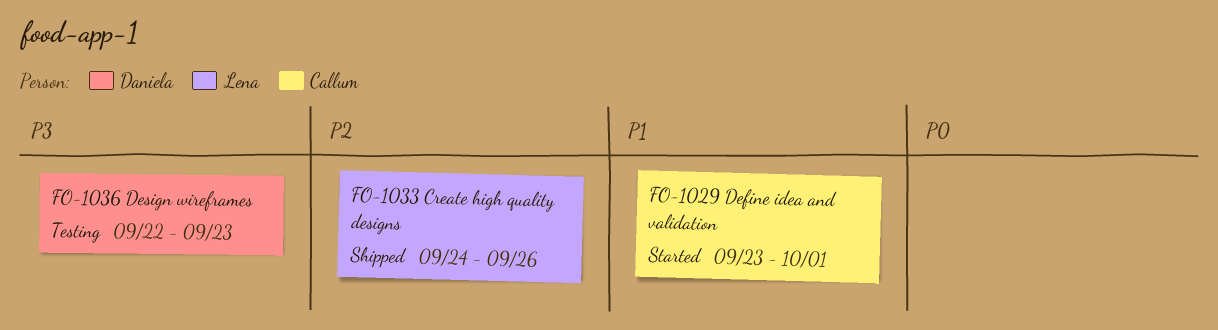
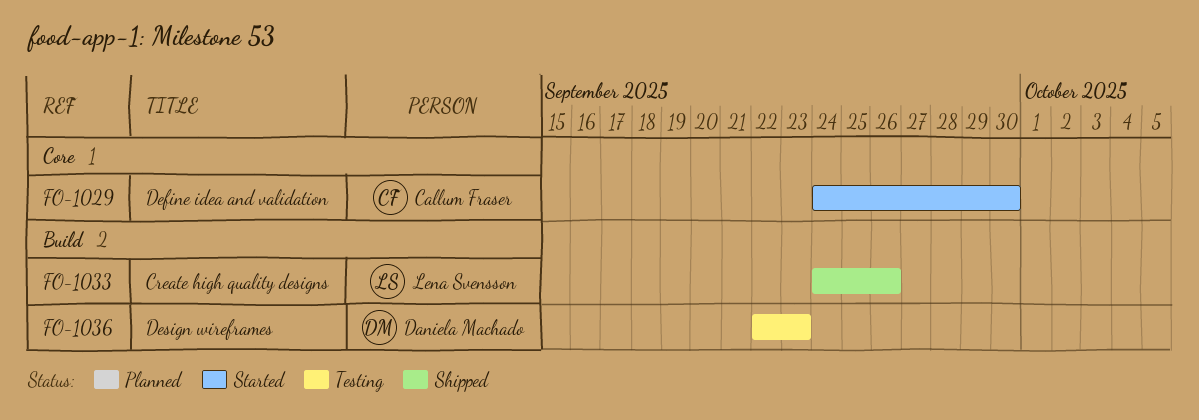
FO-1029, start: Sep 23 -> Sep 24
FO-1029, due: Oct 1 -> Sep 30

